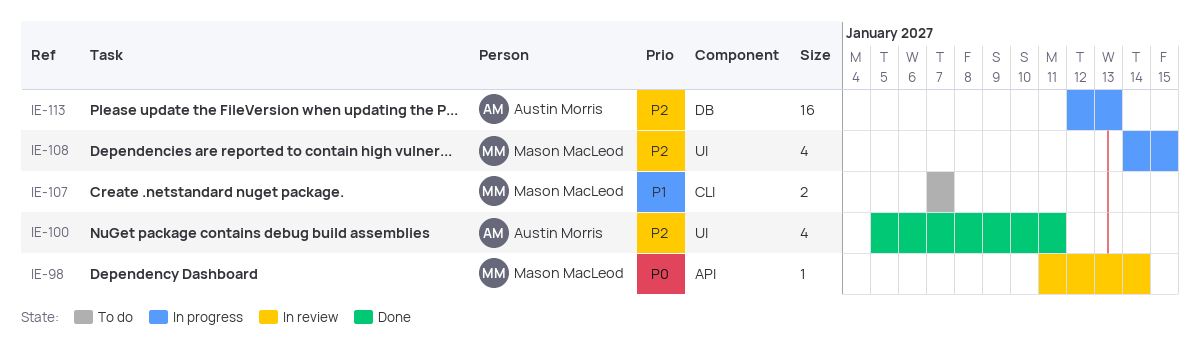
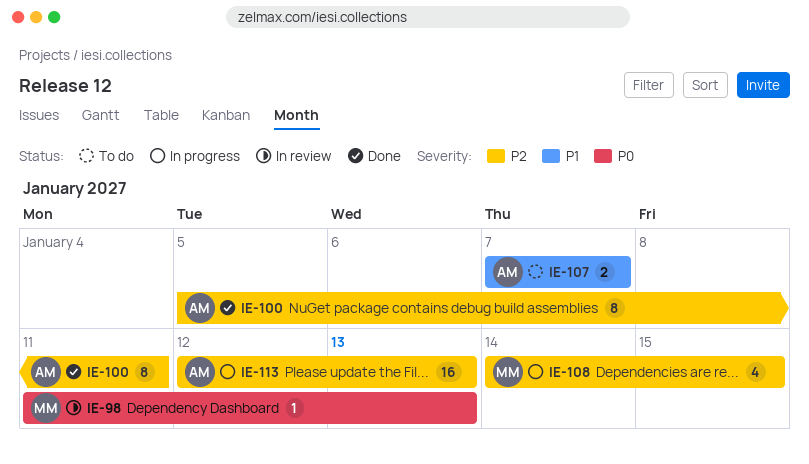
IE-98, due: Jan 14 -> Jan 13
IE-100, estimate: 4 -> 8
IE-107, owner: Mason MacLeod -> Austin Morris

